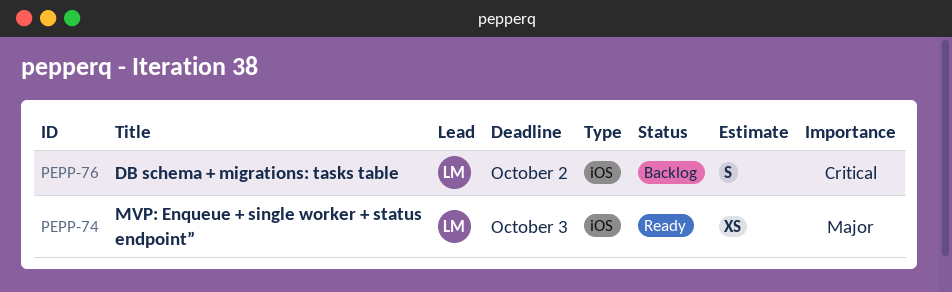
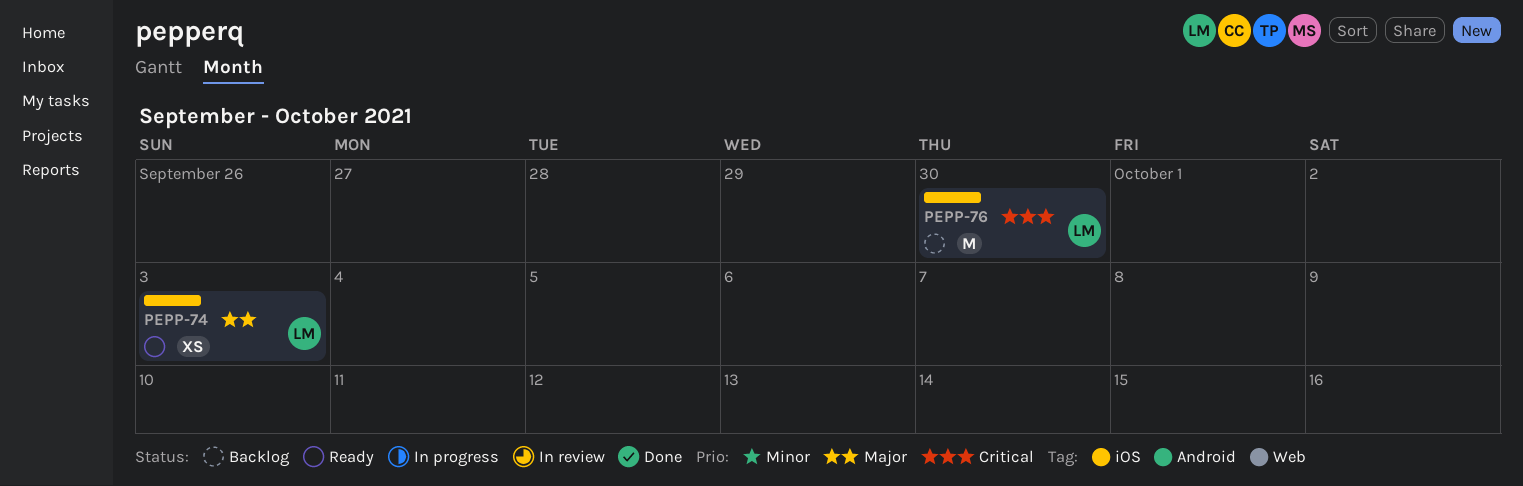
PEPP-76, estimate: S -> M
PEPP-76, due: Oct 2 -> Sep 30

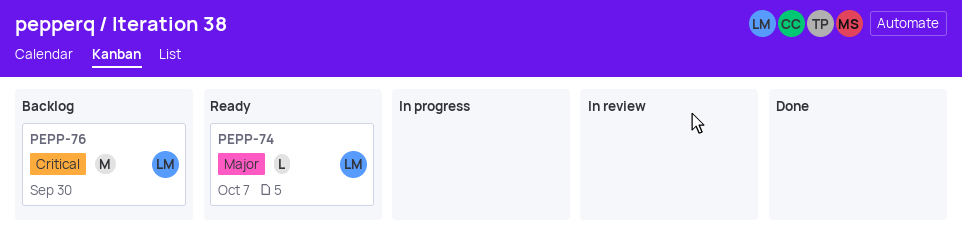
PEPP-74, estimate: XS -> L
PEPP-74, due: Oct 3 -> Oct 7

